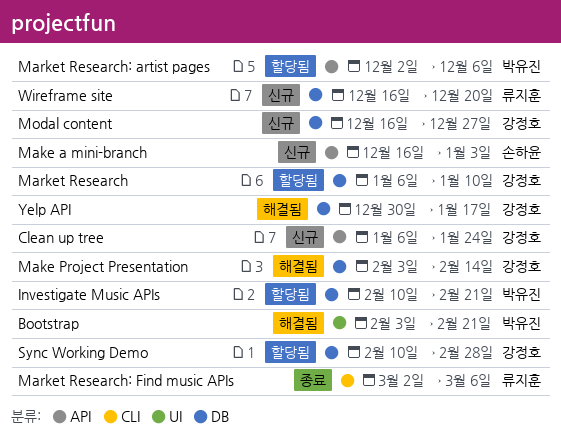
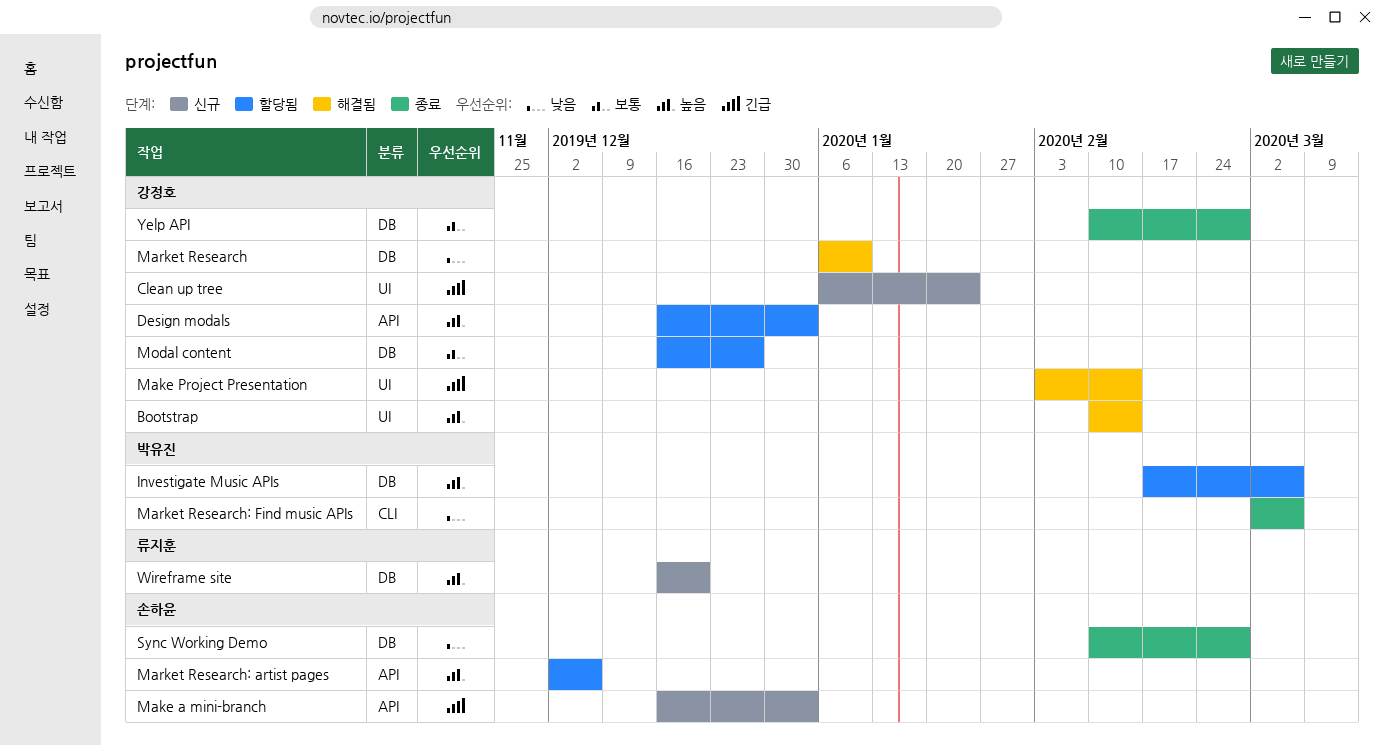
Bootstrap, owner: 박유진 -> 강정호
Bootstrap, start: Feb 3 -> Feb 10
Bootstrap, due: Feb 21 -> Feb 14
Clean up tree, label: API -> UI
Design modals: none -> present
Investigate Music APIs, start: Feb 10 -> Feb 17
Investigate Music APIs, due: Feb 21 -> Mar 6
Make Project Presentation, label: DB -> UI
Market Research, status: 할당됨 -> 해결됨
Market Research: artist pages, owner: 박유진 -> 손하윤
Market Research: Find music APIs, owner: 류지훈 -> 박유진
Modal content, status: 신규 -> 할당됨
Sync Working Demo, status: 할당됨 -> 종료
Sync Working Demo, owner: 강정호 -> 손하윤
Yelp API, status: 해결됨 -> 종료
Yelp API, start: Dec 30 -> Feb 10
Yelp API, due: Jan 17 -> Feb 28

